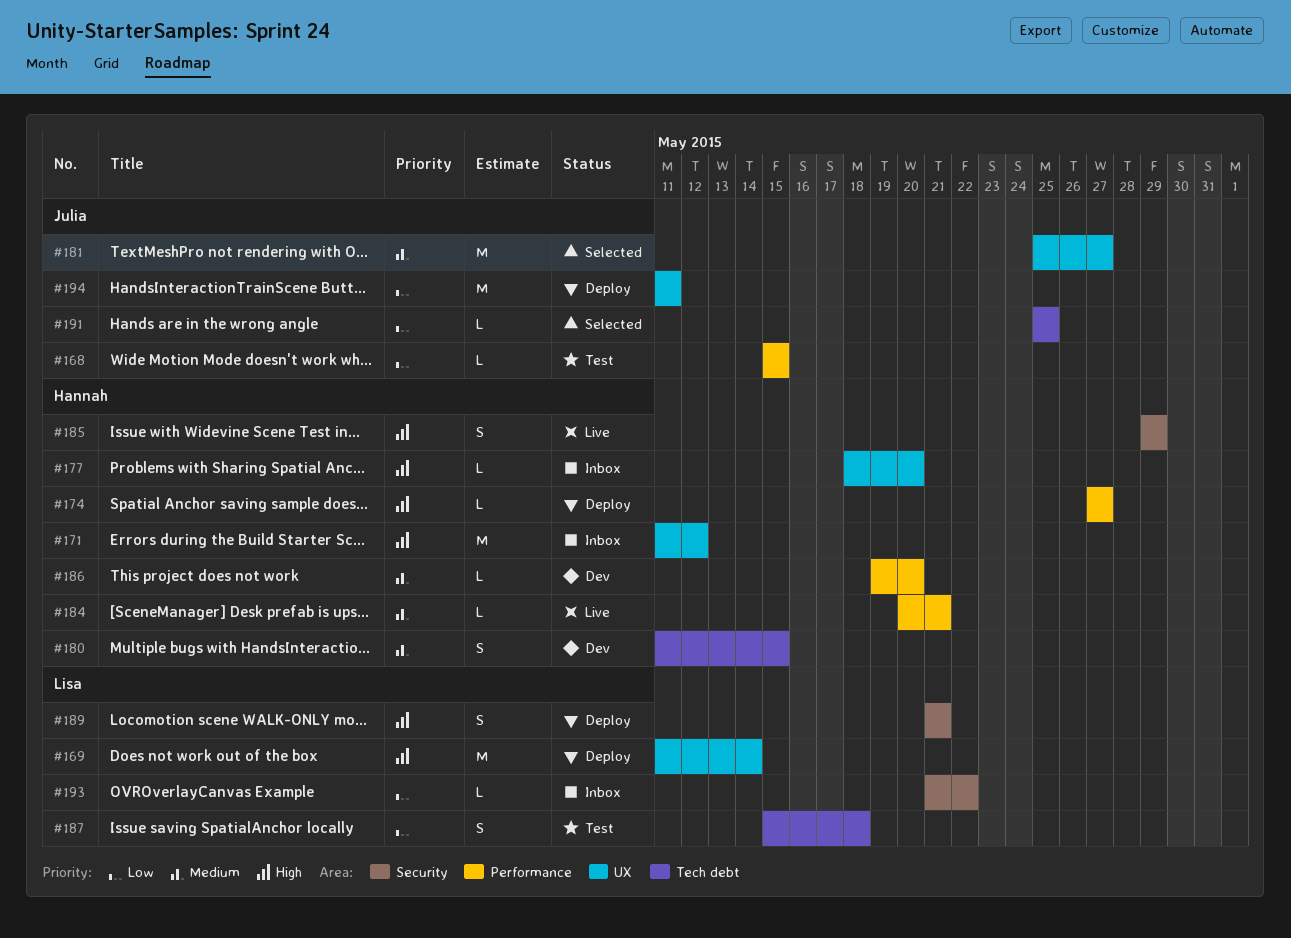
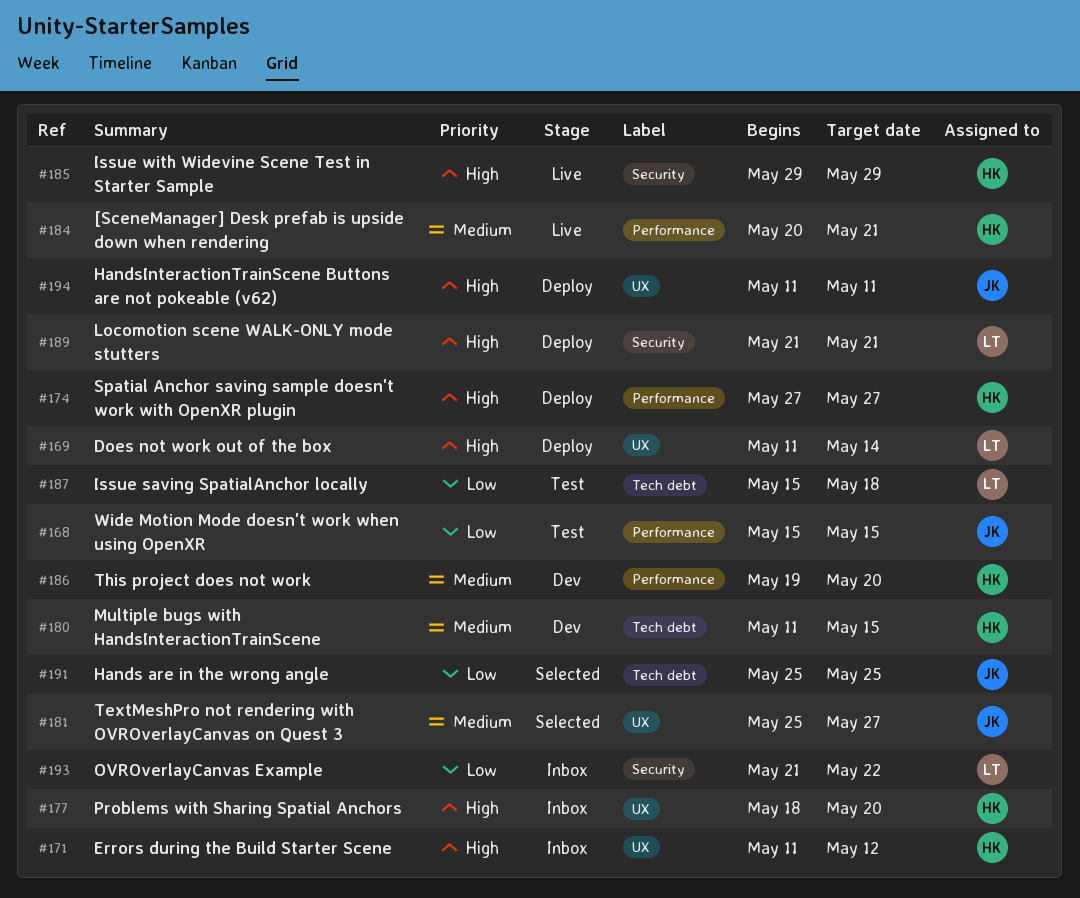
#194, priority: Low -> High

